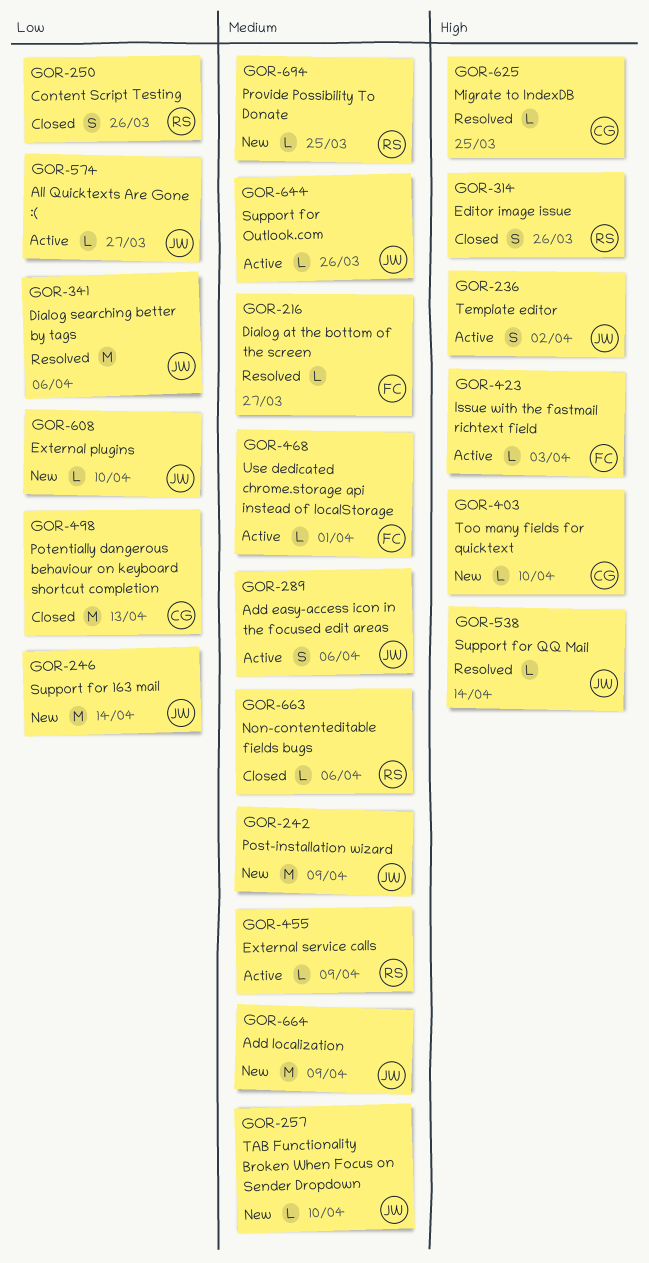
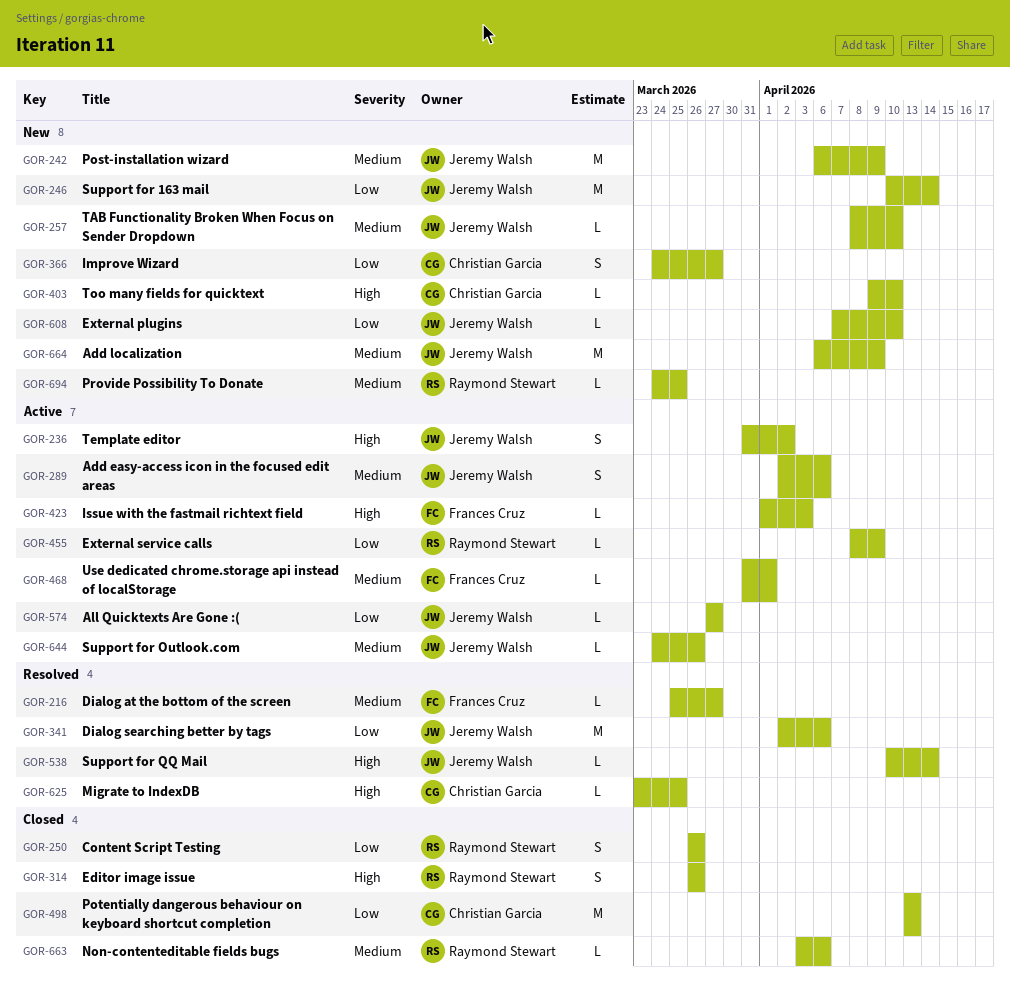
GOR-366: none -> present
GOR-455, priority: Medium -> Low

